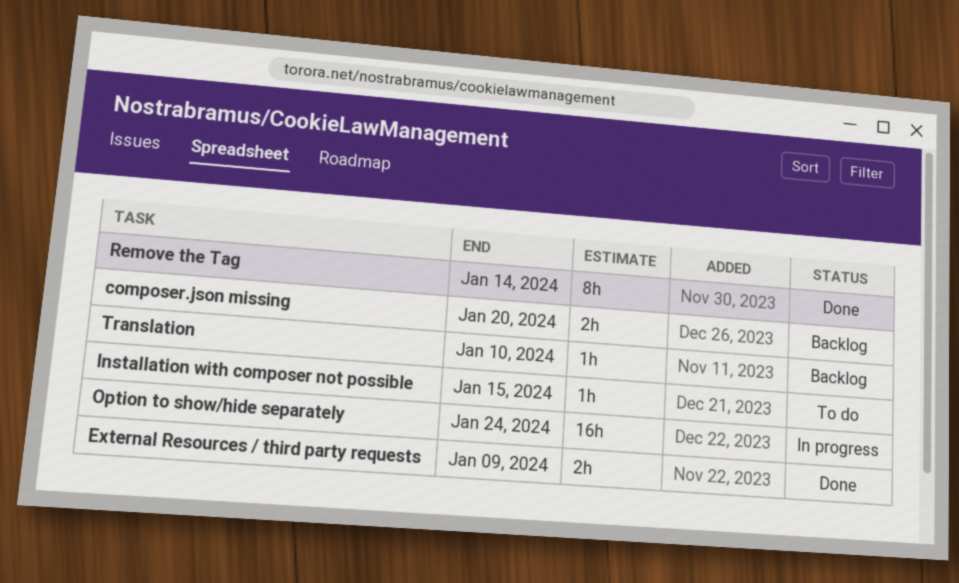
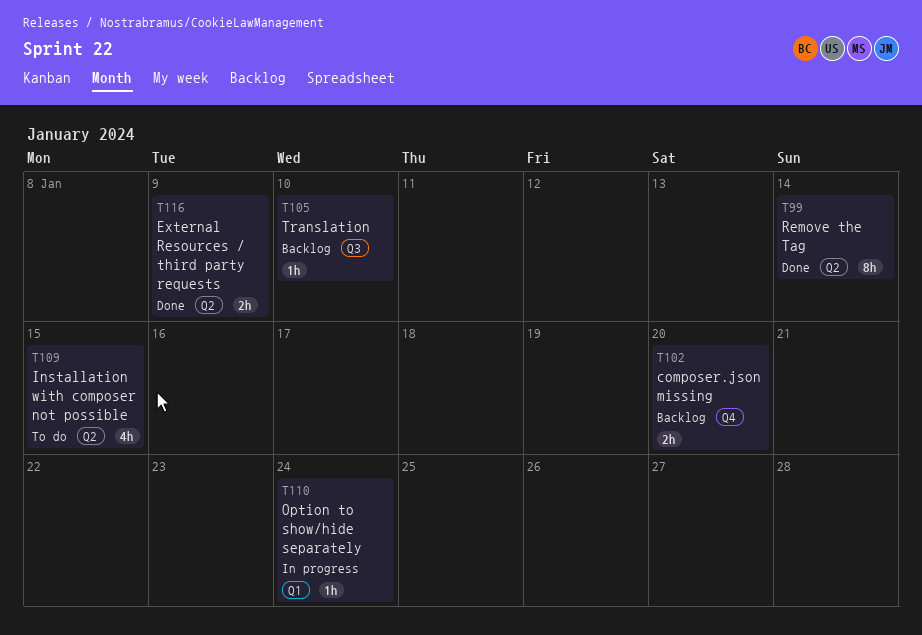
Installation with composer not possible, estimate: 1h -> 4h
Option to show/hide separately, estimate: 16h -> 1h

